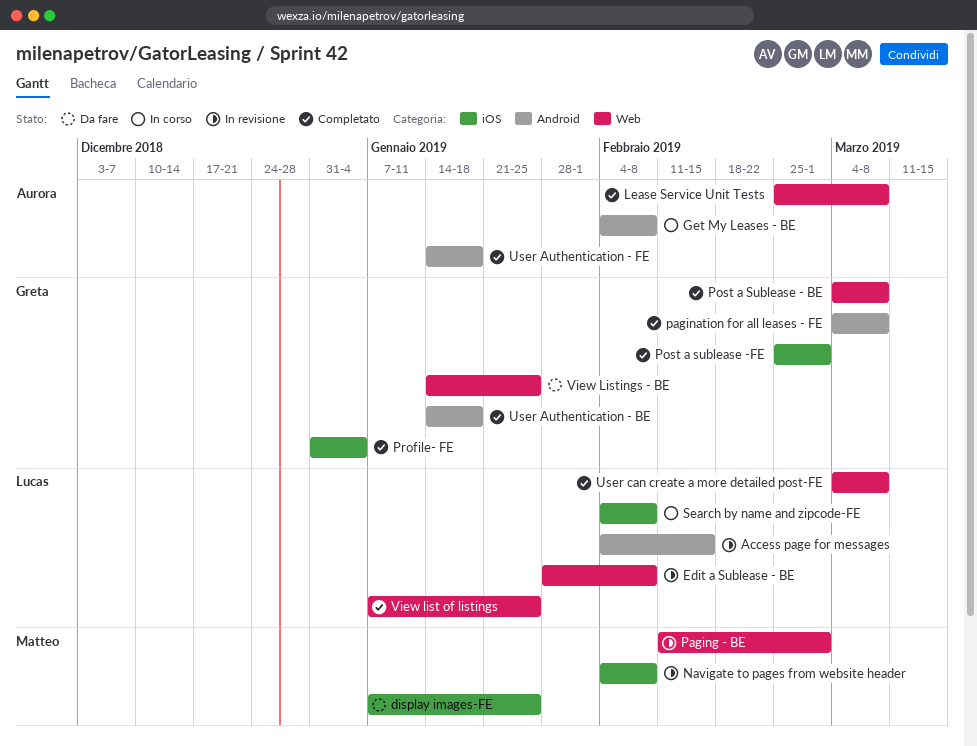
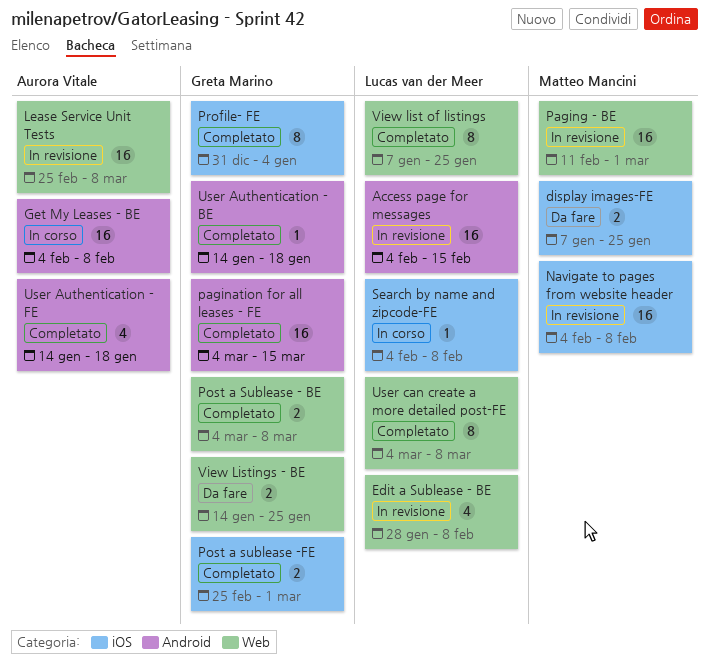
Lease Service Unit Tests, status: Completato -> In revisione
pagination for all leases - FE, due: Mar 8 -> Mar 15

